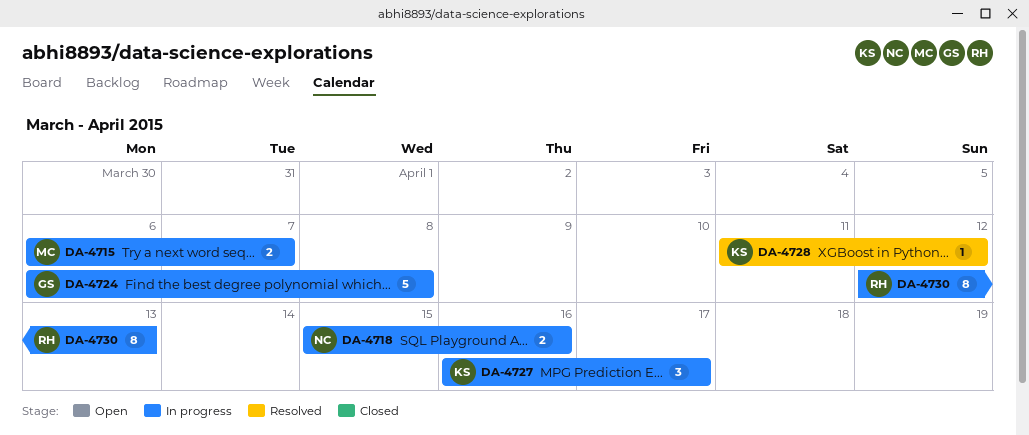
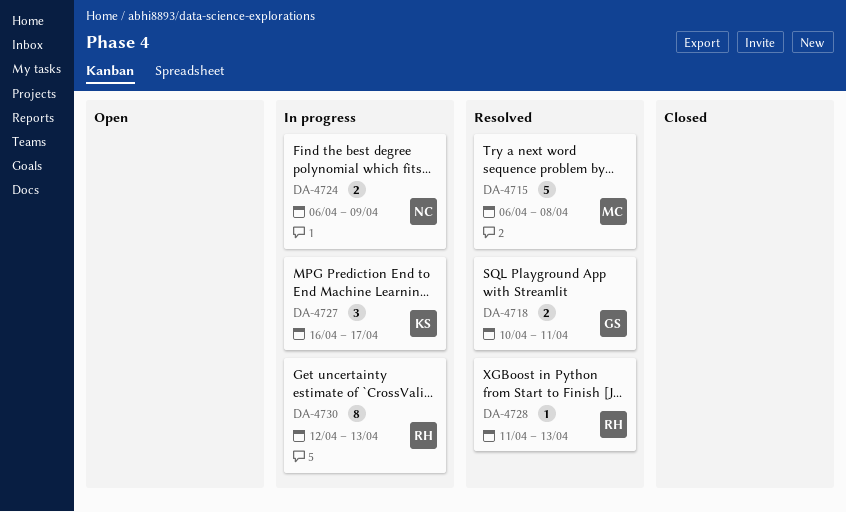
DA-4715, status: In progress -> Resolved
DA-4715, estimate: 2 -> 5
DA-4715, due: Apr 7 -> Apr 8
DA-4718, status: In progress -> Resolved
DA-4718, owner: NC -> GS
DA-4718, start: Apr 15 -> Apr 10
DA-4718, due: Apr 16 -> Apr 11
DA-4724, owner: GS -> NC
DA-4724, estimate: 5 -> 2
DA-4724, due: Apr 8 -> Apr 9
DA-4728, owner: KS -> RH
DA-4728, due: Apr 12 -> Apr 13

